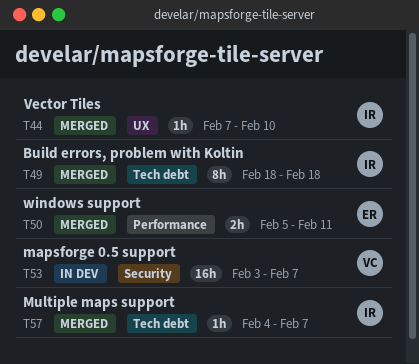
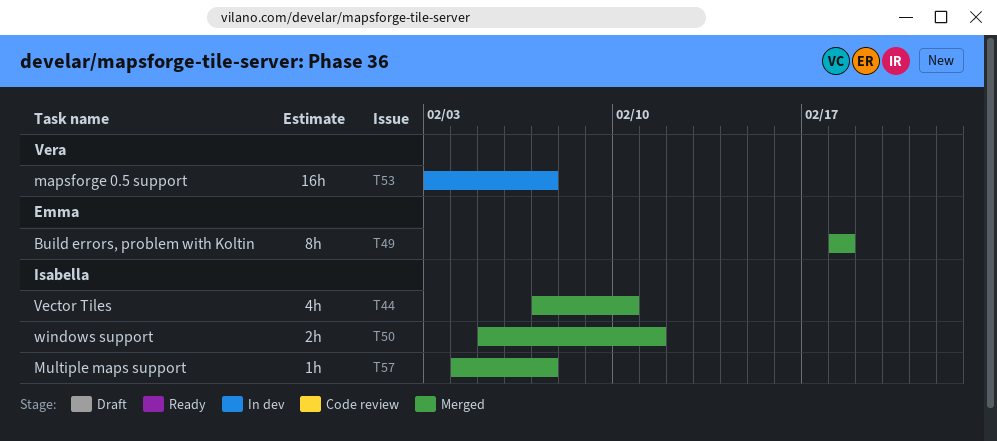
T44, estimate: 1h -> 4h
T49, owner: Isabella -> Emma
T50, owner: Emma -> Isabella

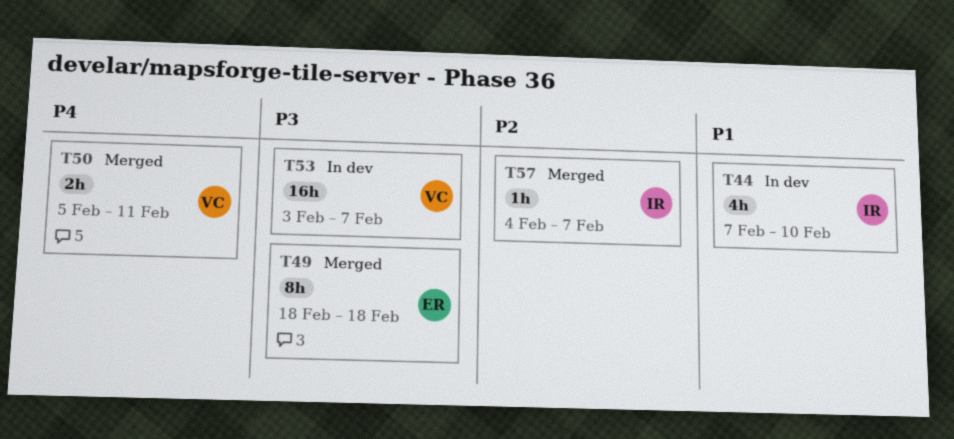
T44, status: Merged -> In dev
T50, owner: Isabella -> Vera

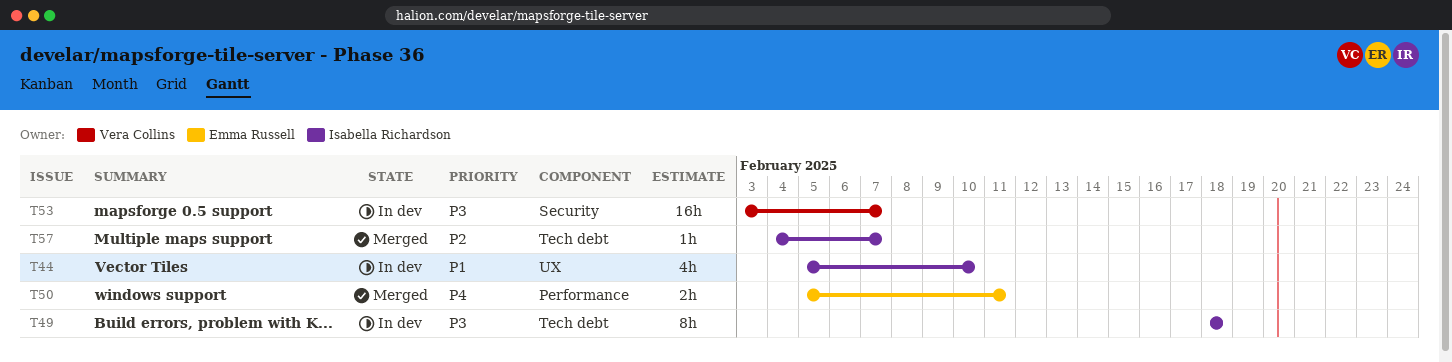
T44, start: Feb 7 -> Feb 5
T49, status: Merged -> In dev
T49, owner: Emma Russell -> Isabella Richardson
T50, owner: Vera Collins -> Emma Russell

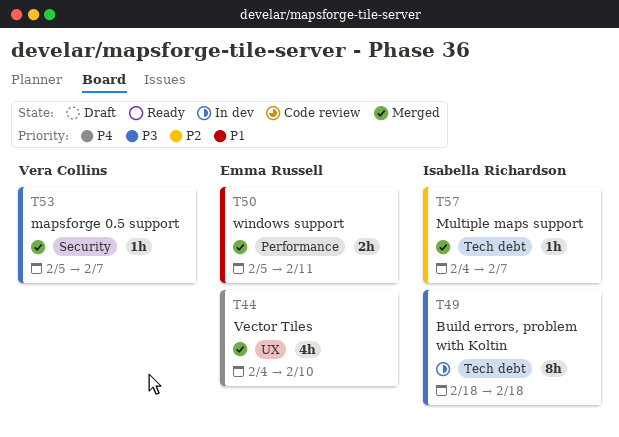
T44, status: In dev -> Merged
T44, owner: Isabella Richardson -> Emma Russell
T44, priority: P1 -> P4
T44, start: Feb 5 -> Feb 4
T50, priority: P4 -> P1
T53, status: In dev -> Merged
T53, estimate: 16h -> 1h
T53, start: Feb 3 -> Feb 5

